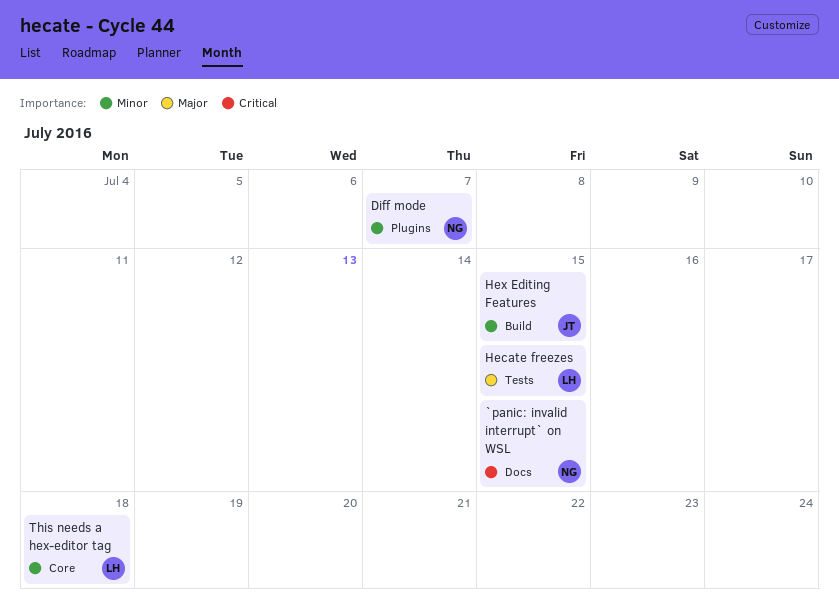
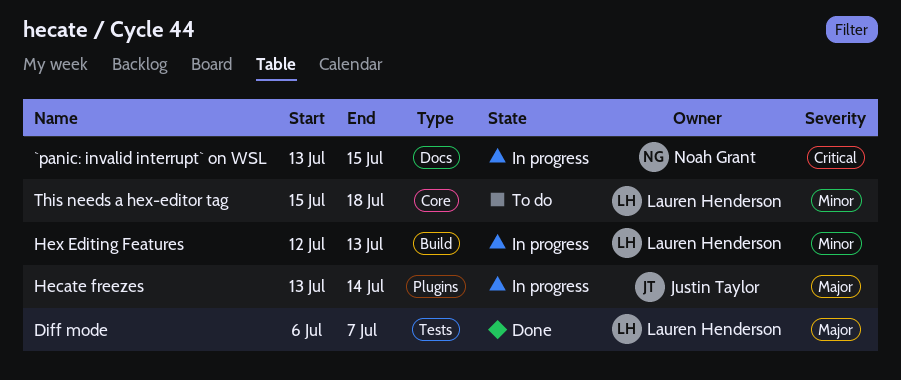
Diff mode, owner: Noah Grant -> Lauren Henderson
Diff mode, priority: Minor -> Major
Diff mode, label: Plugins -> Tests
Hecate freezes, owner: Lauren Henderson -> Justin Taylor
Hecate freezes, label: Tests -> Plugins
Hecate freezes, due: Jul 15 -> Jul 14
Hex Editing Features, owner: Justin Taylor -> Lauren Henderson
Hex Editing Features, due: Jul 15 -> Jul 13

